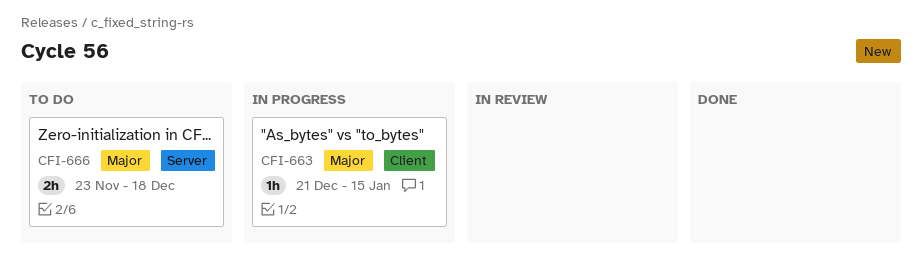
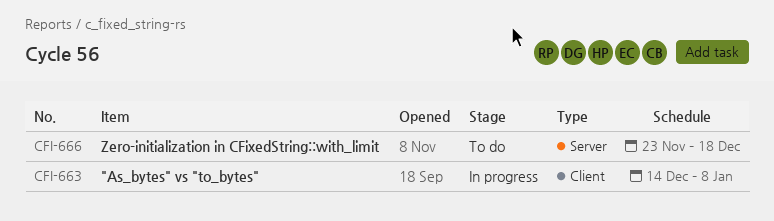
CFI-663, start: Dec 21 -> Dec 14
CFI-663, due: Jan 15 -> Jan 8

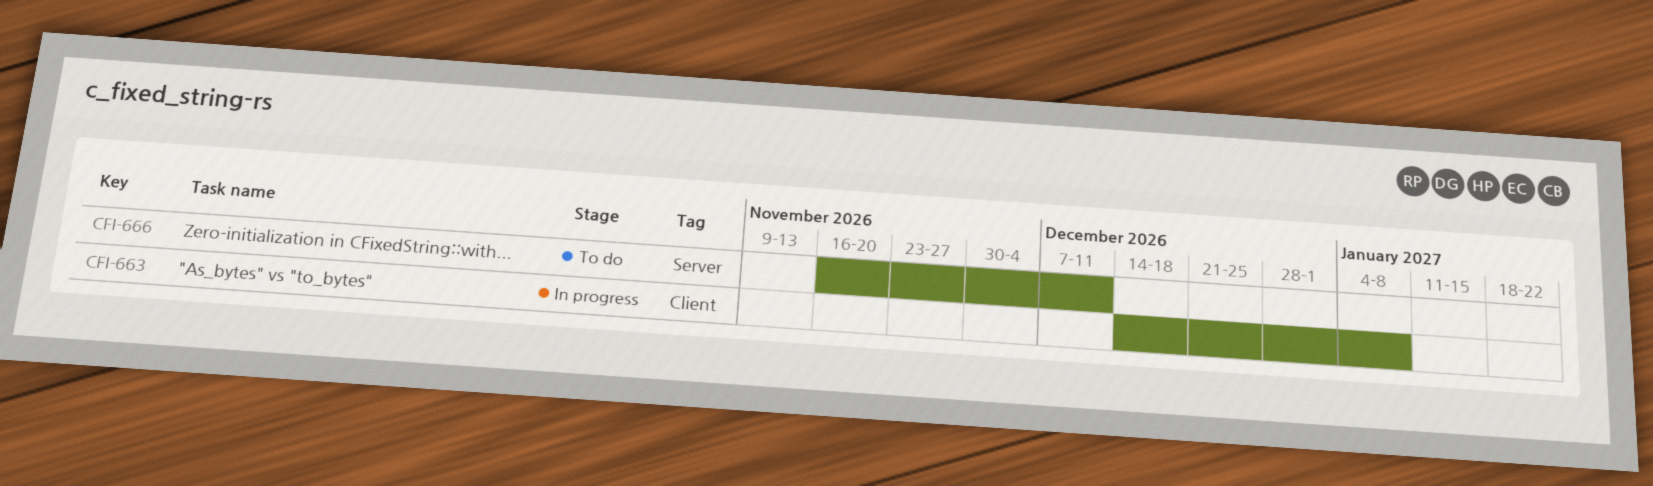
CFI-666, start: Nov 23 -> Nov 16
CFI-666, due: Dec 18 -> Dec 11

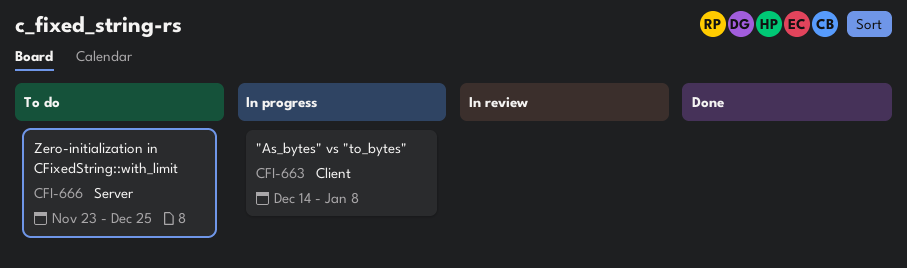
CFI-666, start: Nov 16 -> Nov 23
CFI-666, due: Dec 11 -> Dec 25

